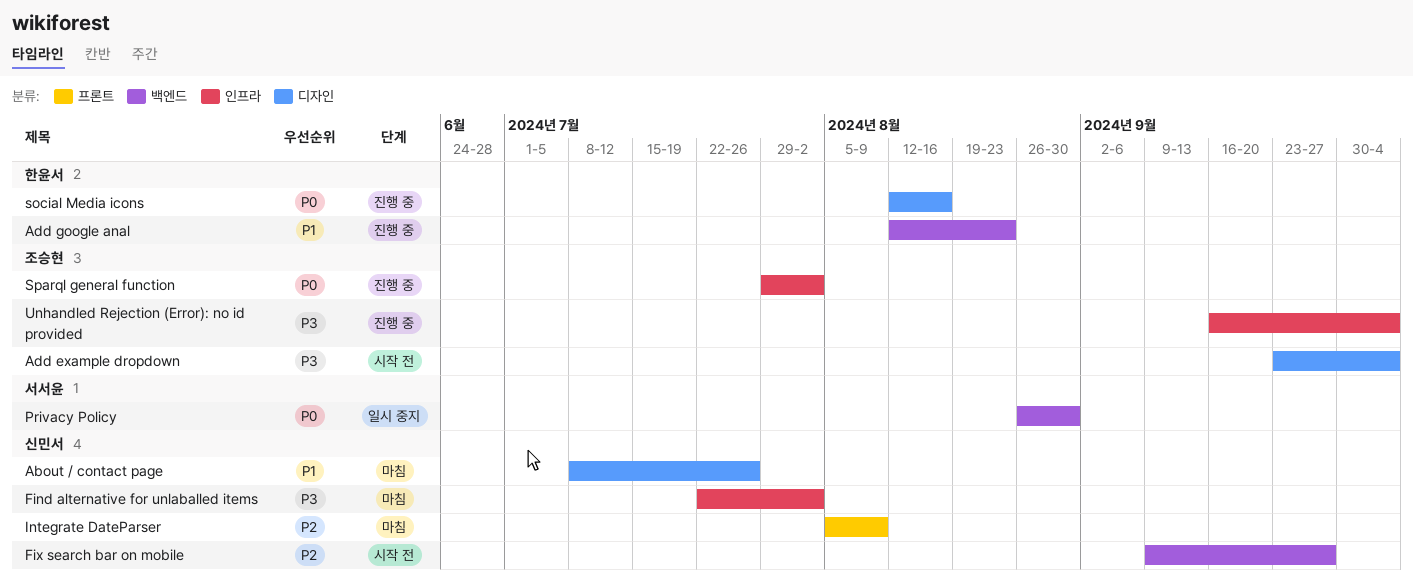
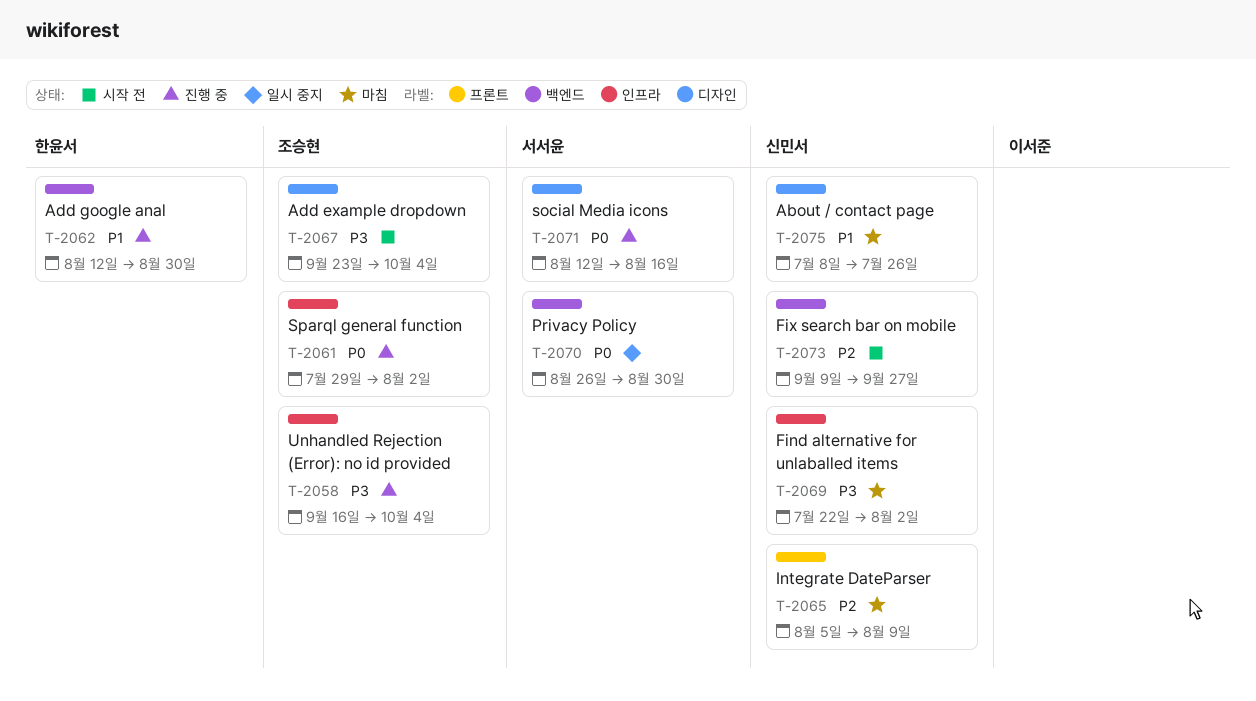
Add google anal, due: Aug 23 -> Aug 30
social Media icons, owner: 한윤서 -> 서서윤

